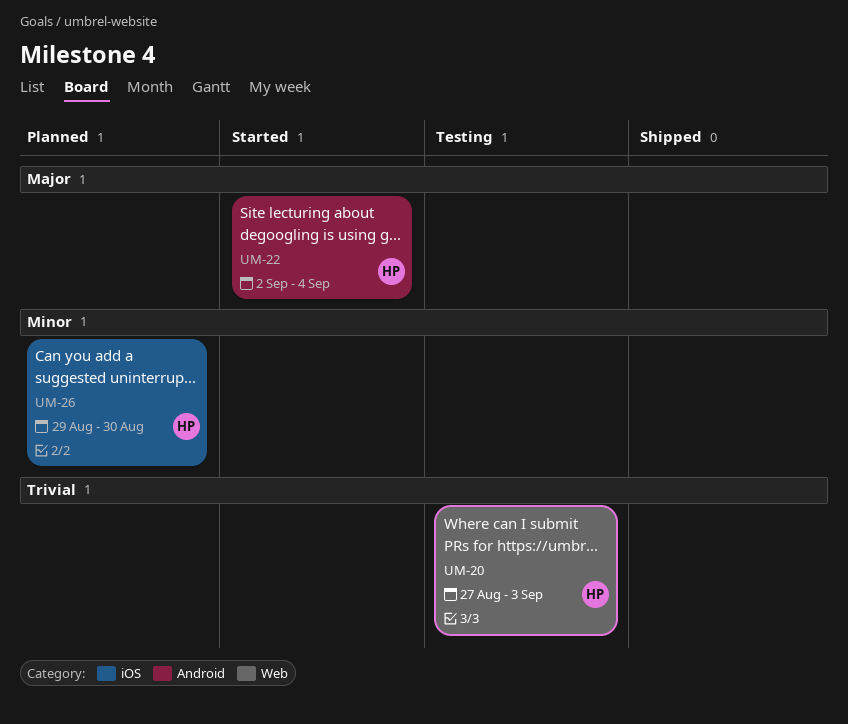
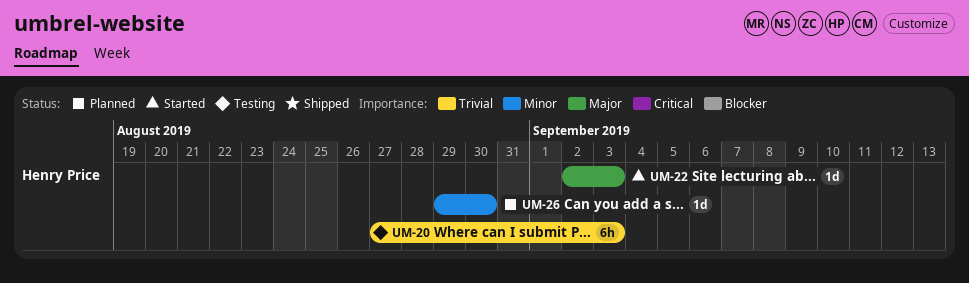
UM-22, due: Sep 4 -> Sep 3

